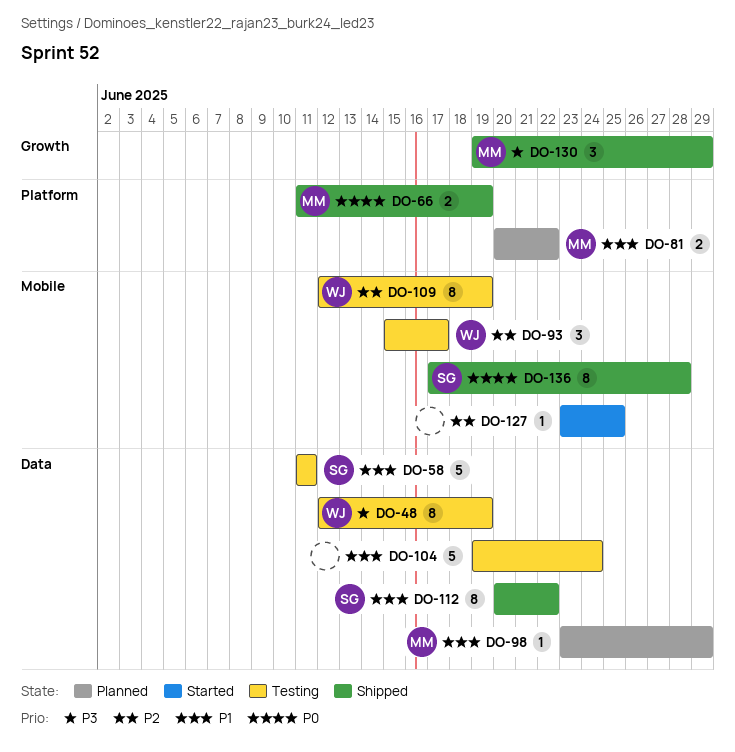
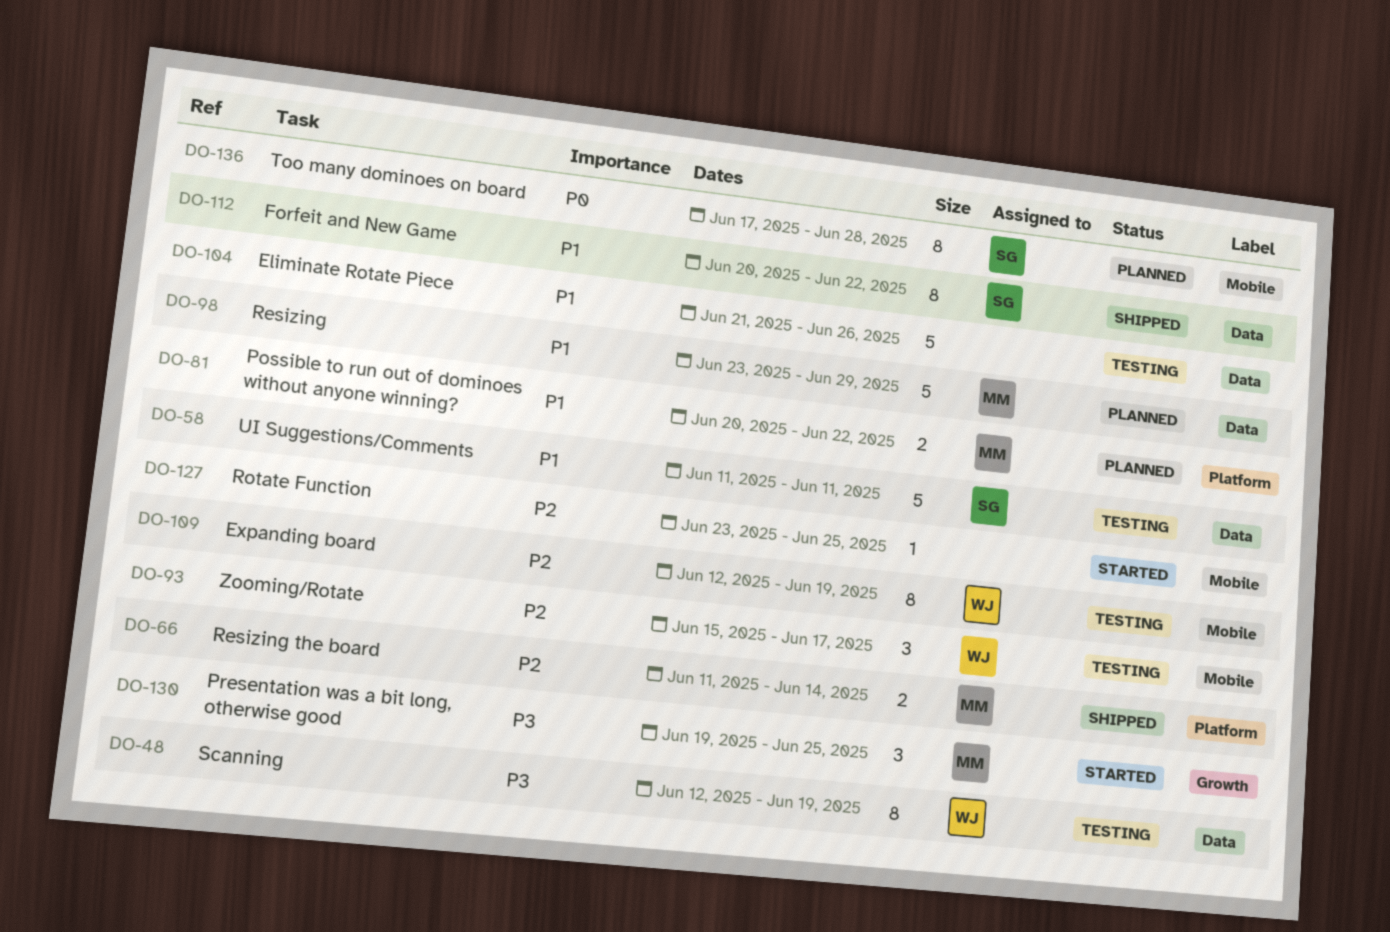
DO-66, priority: P0 -> P2
DO-66, due: Jun 19 -> Jun 14
DO-98, estimate: 1 -> 5
DO-104, start: Jun 19 -> Jun 21
DO-104, due: Jun 24 -> Jun 26
DO-130, status: Shipped -> Started
DO-130, due: Jun 29 -> Jun 25
DO-136, status: Shipped -> Planned

